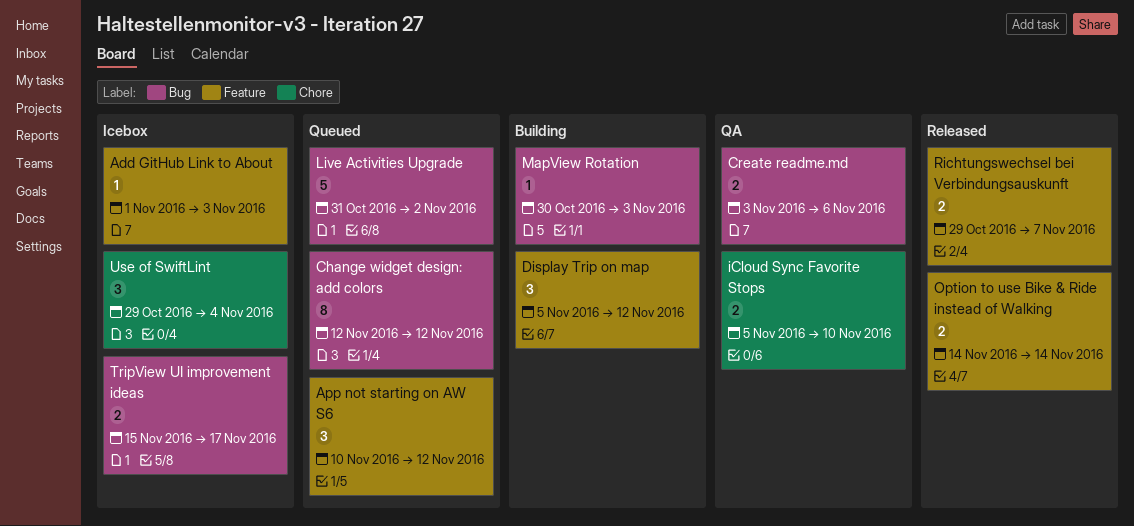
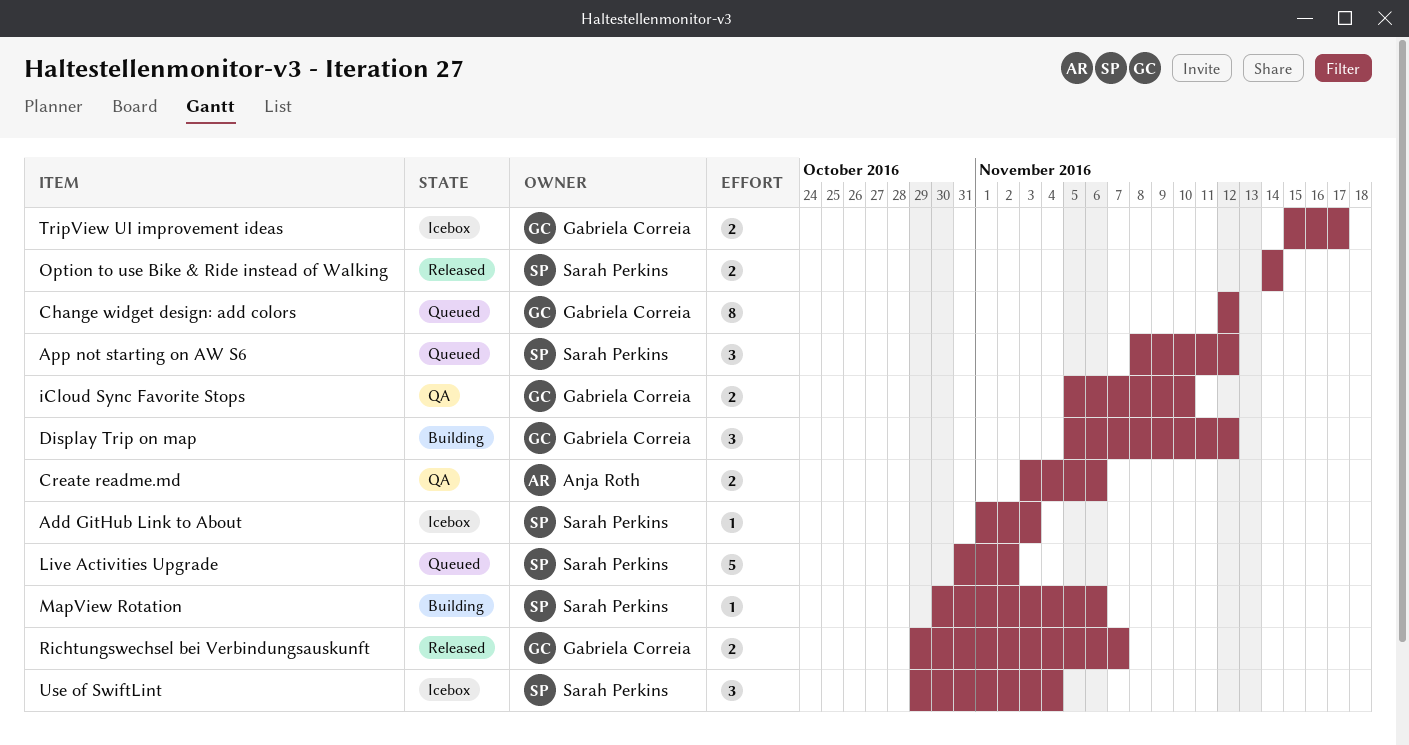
App not starting on AW S6, start: Nov 10 -> Nov 8
MapView Rotation, due: Nov 3 -> Nov 6

